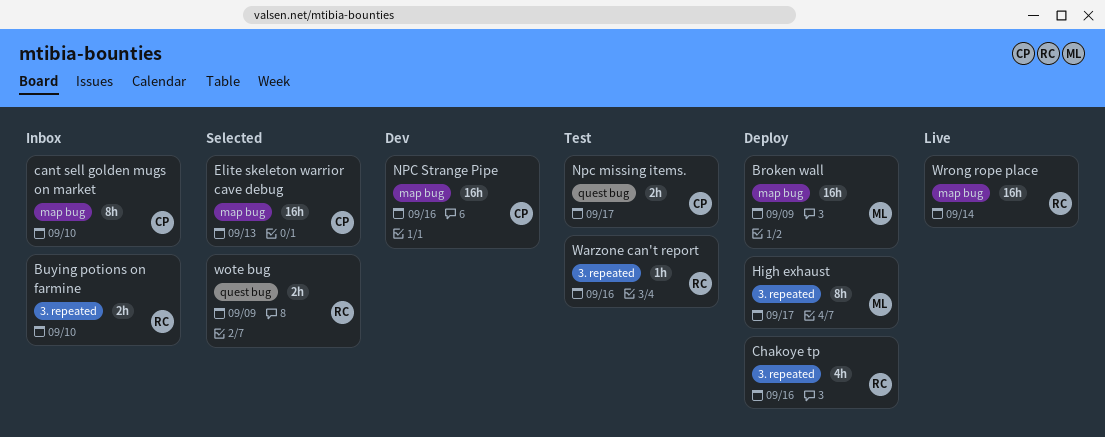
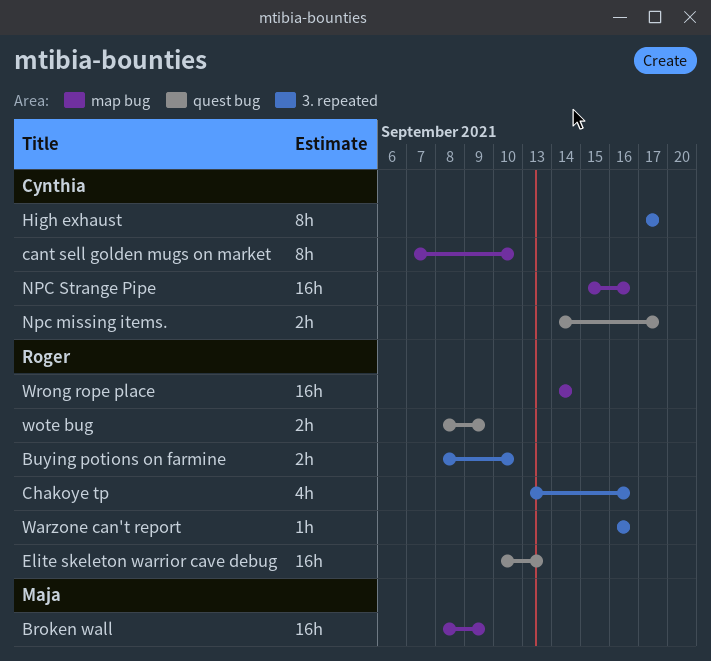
Elite skeleton warrior cave debug, owner: Cynthia -> Roger
Elite skeleton warrior cave debug, label: map bug -> quest bug
High exhaust, owner: Maja -> Cynthia

